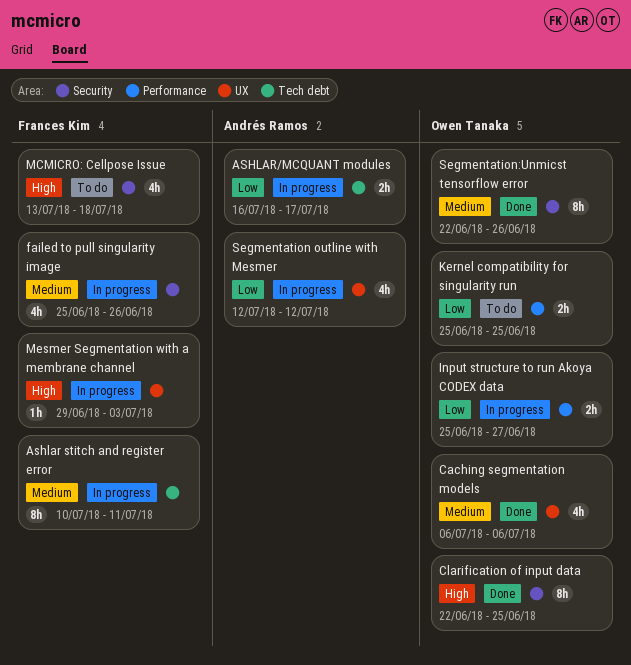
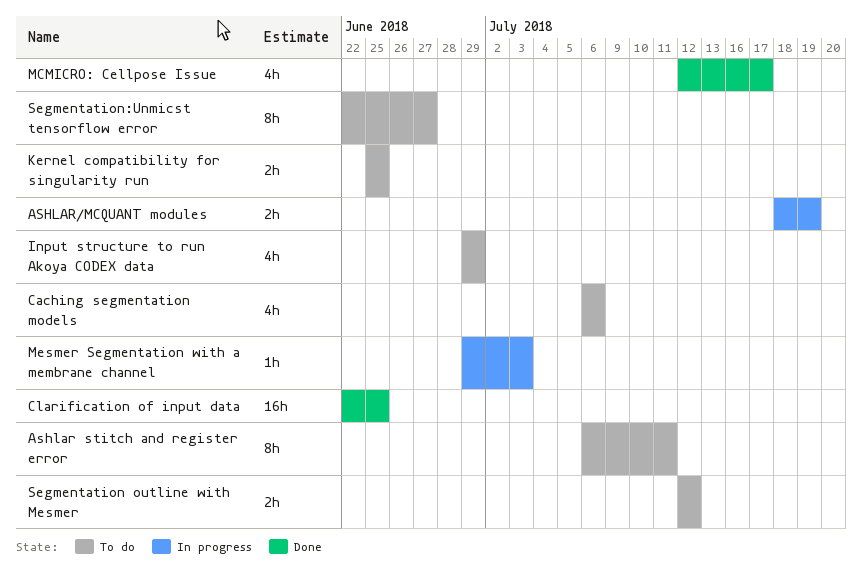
Ashlar stitch and register error, status: In progress -> To do
Ashlar stitch and register error, start: Jul 10 -> Jul 6
ASHLAR/MCQUANT modules, start: Jul 16 -> Jul 18
ASHLAR/MCQUANT modules, due: Jul 17 -> Jul 19
Caching segmentation models, status: Done -> To do
Clarification of input data, estimate: 8h -> 16h
failed to pull singularity image: present -> none
Input structure to run Akoya CODEX data, status: In progress -> To do
Input structure to run Akoya CODEX data, estimate: 2h -> 4h
Input structure to run Akoya CODEX data, start: Jun 25 -> Jun 29
Input structure to run Akoya CODEX data, due: Jun 27 -> Jun 29
MCMICRO: Cellpose Issue, status: To do -> Done
MCMICRO: Cellpose Issue, start: Jul 13 -> Jul 12
MCMICRO: Cellpose Issue, due: Jul 18 -> Jul 17
Segmentation outline with Mesmer, status: In progress -> To do
Segmentation outline with Mesmer, estimate: 4h -> 2h
Segmentation:Unmicst tensorflow error, status: Done -> To do
Segmentation:Unmicst tensorflow error, due: Jun 26 -> Jun 27

